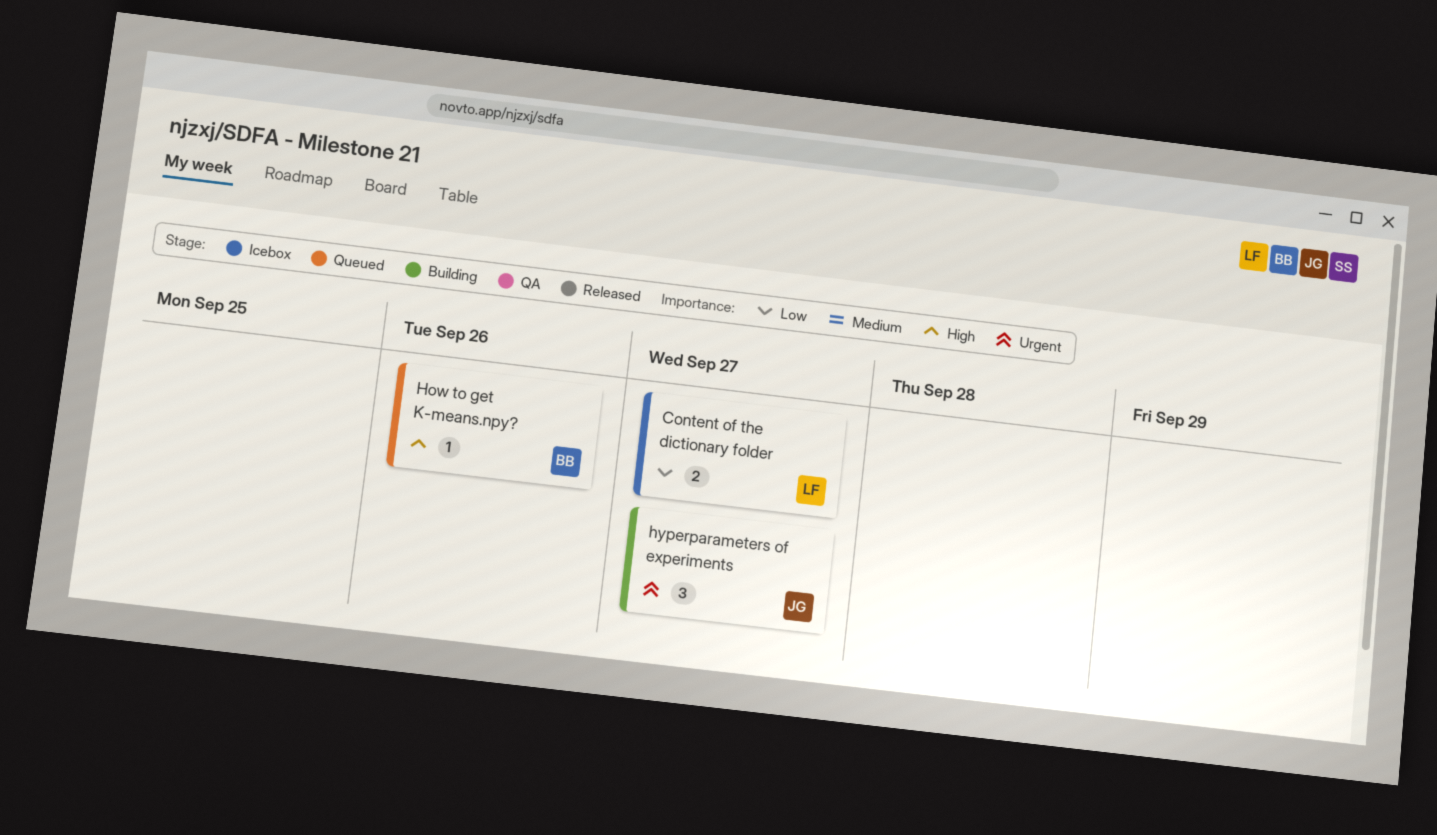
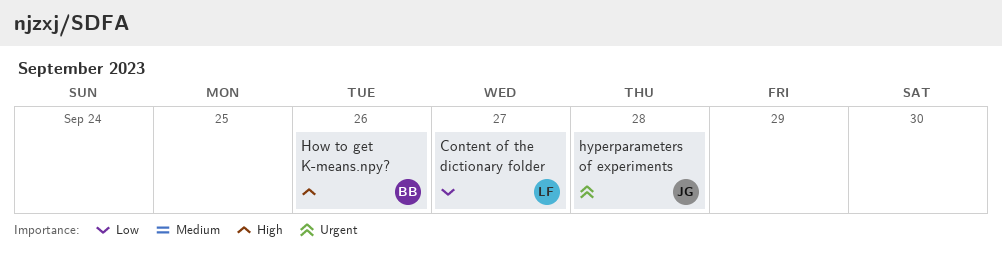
hyperparameters of experiments, due: Sep 27 -> Sep 28

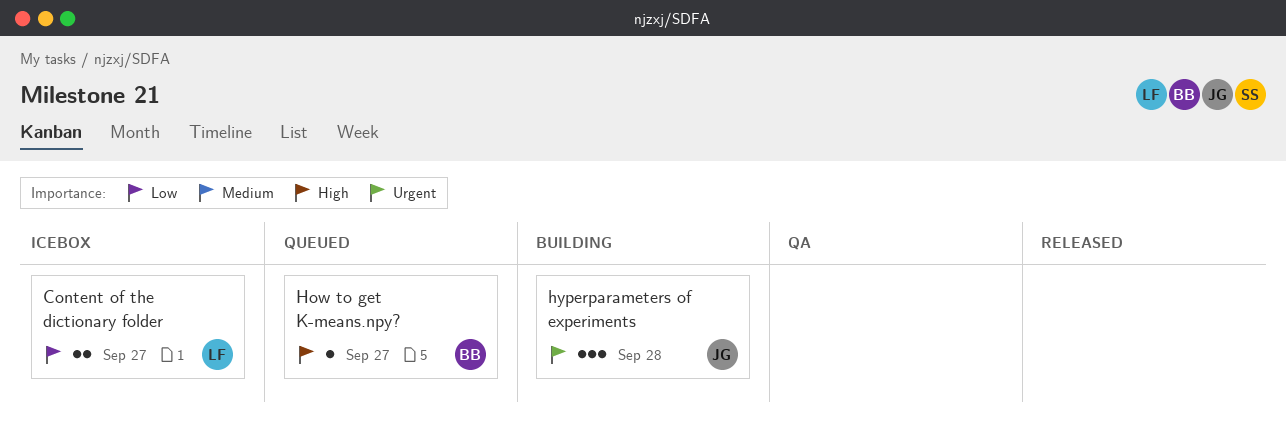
How to get K-means.npy?, due: Sep 26 -> Sep 27

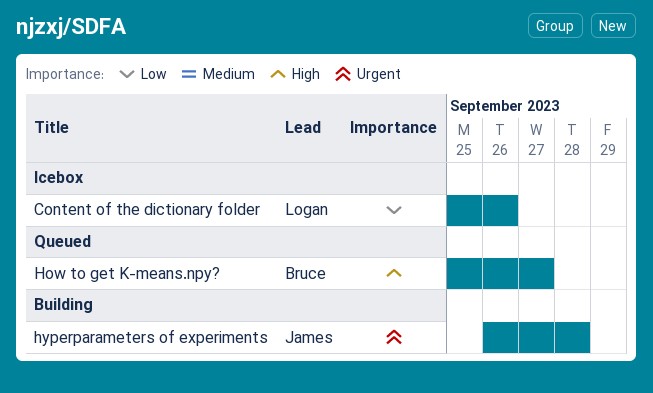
Content of the dictionary folder, due: Sep 27 -> Sep 26

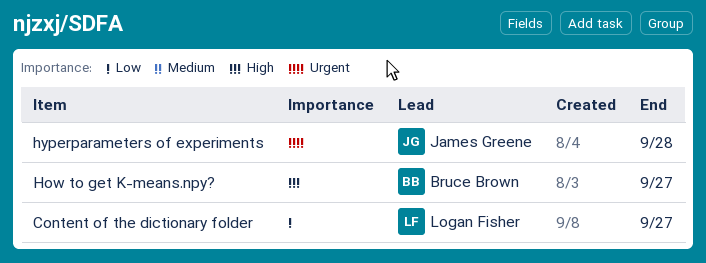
Content of the dictionary folder, due: Sep 26 -> Sep 27

